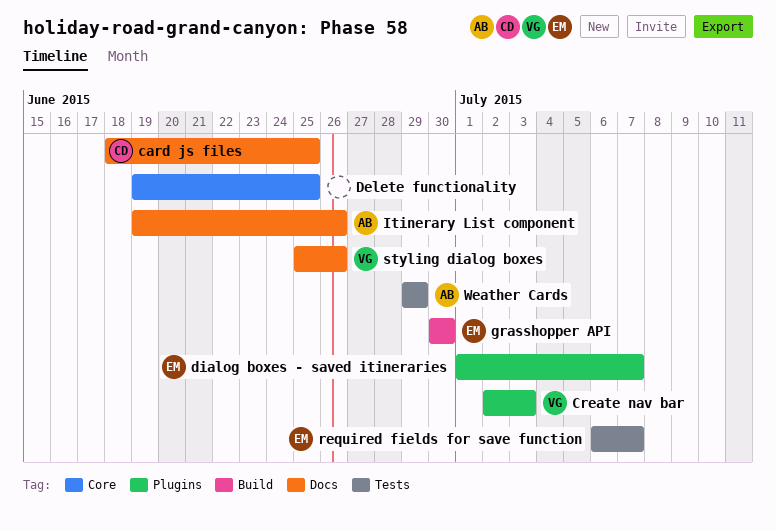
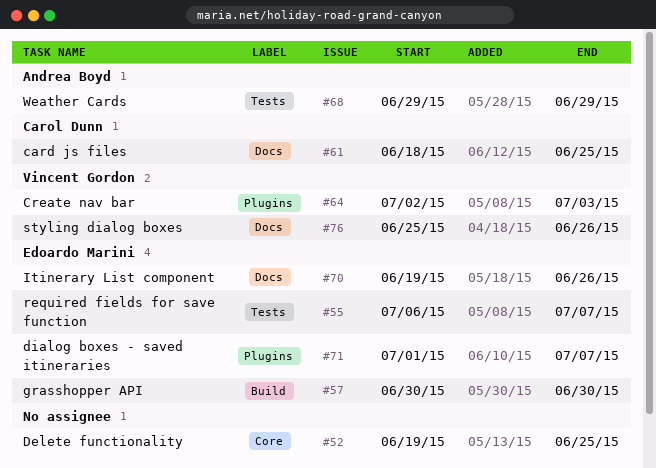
Itinerary List component, owner: Andrea Boyd -> Edoardo Marini

